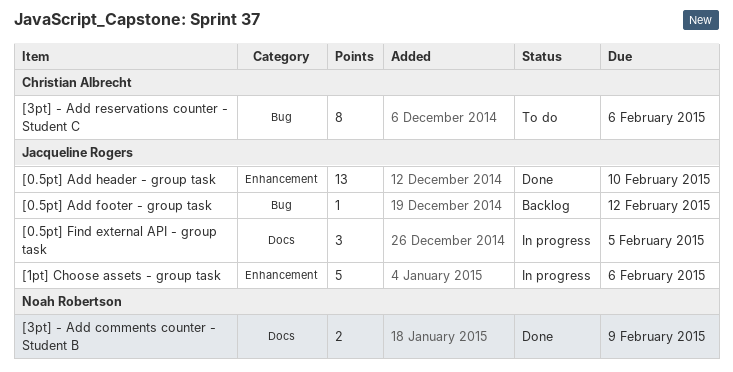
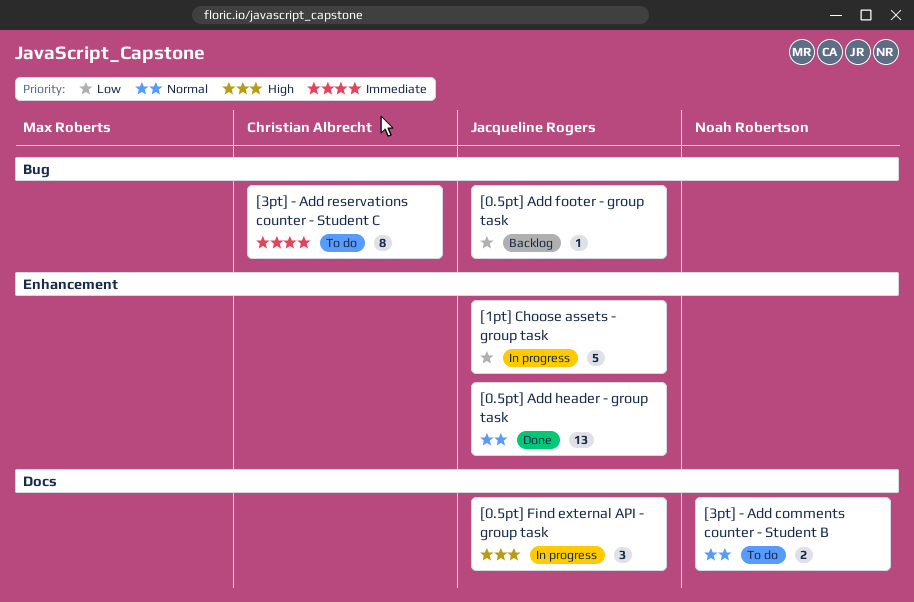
[3pt] - Add comments counter - Student B, status: Done -> To do

